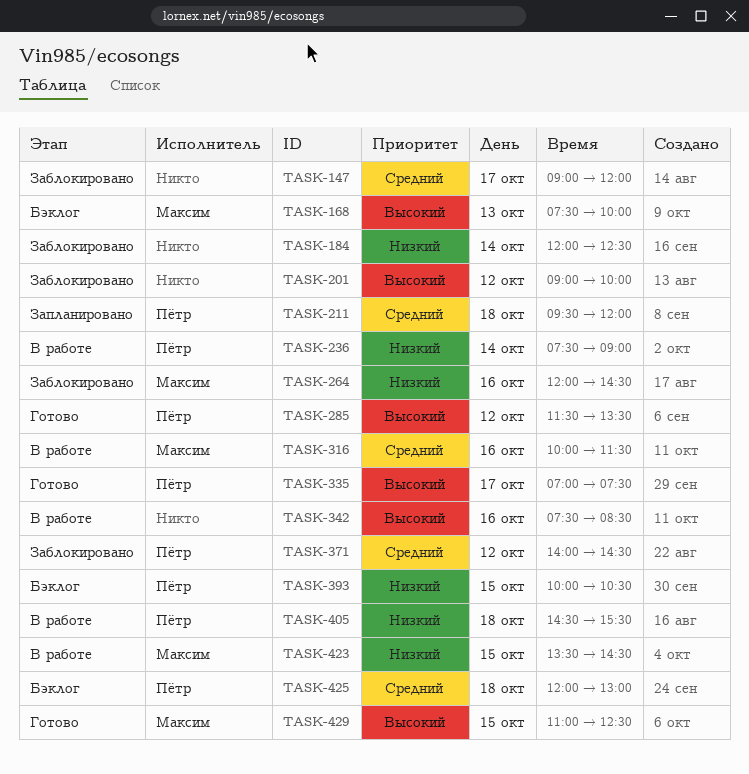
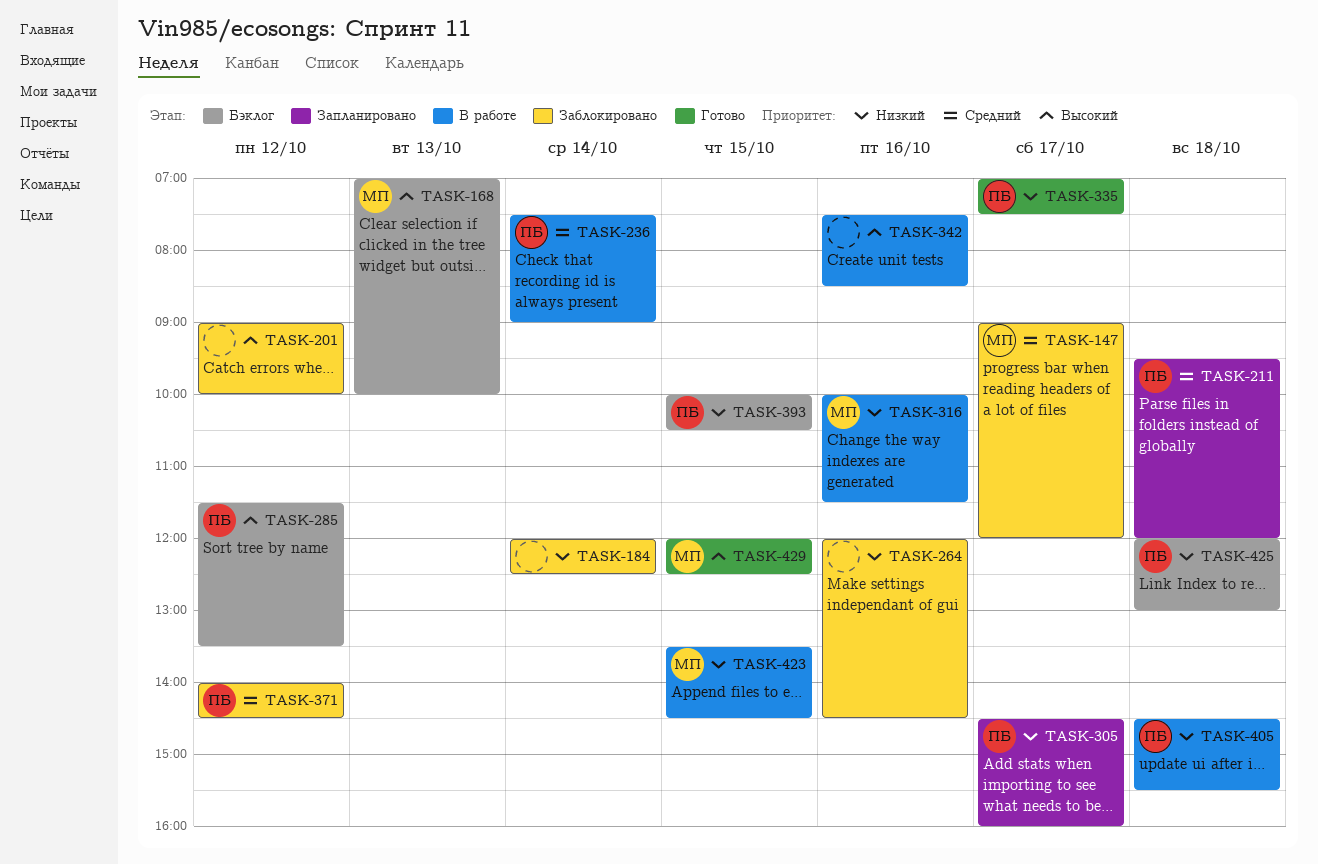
TASK-147, owner: none -> Максим
TASK-168, begins: 07:30 -> 07:00
TASK-236, priority: Низкий -> Средний
TASK-264, owner: Максим -> none
TASK-285, status: Готово -> Бэклог
TASK-305: none -> present
TASK-316, priority: Средний -> Низкий
TASK-335, priority: Высокий -> Низкий
TASK-425, priority: Средний -> Низкий
TASK-429, begins: 11:00 -> 12:00

